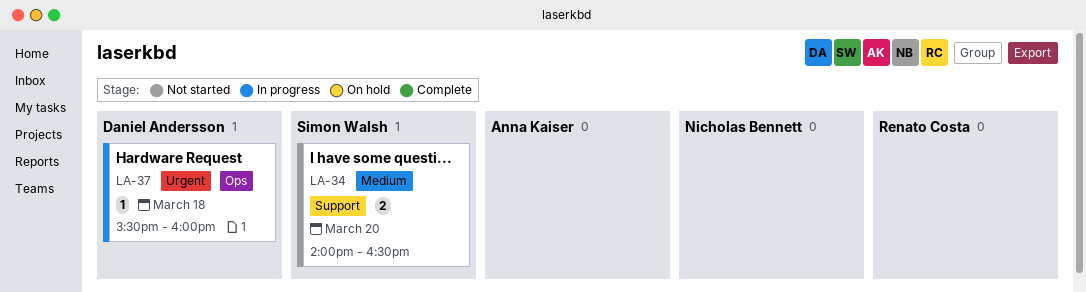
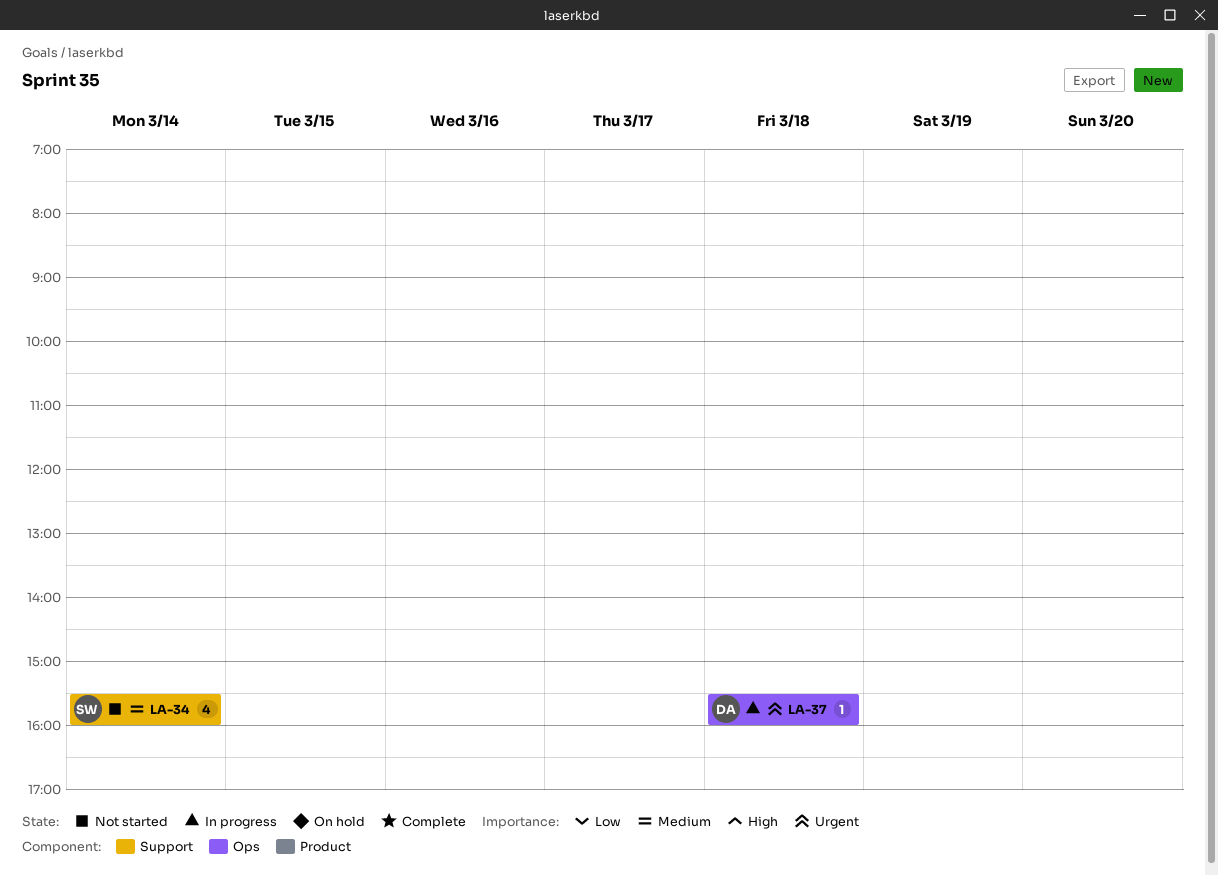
LA-34, estimate: 2 -> 4
LA-34, day: Mar 20 -> Mar 14
LA-34, begins: 14:00 -> 15:30
LA-34, ends: 16:30 -> 16:00

